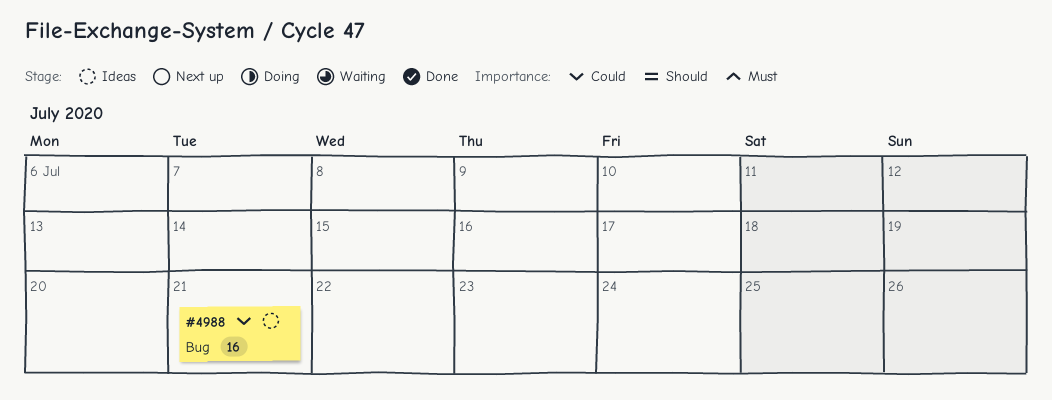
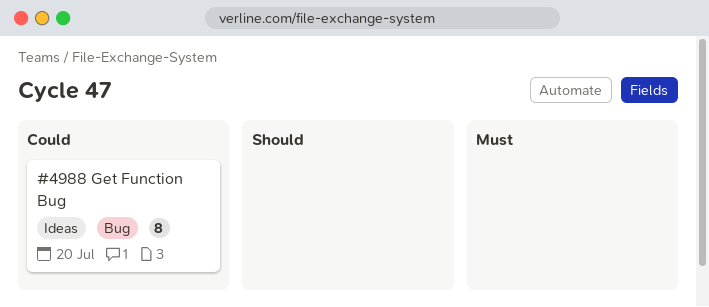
#4988, estimate: 16 -> 8
#4988, due: Jul 21 -> Jul 20

